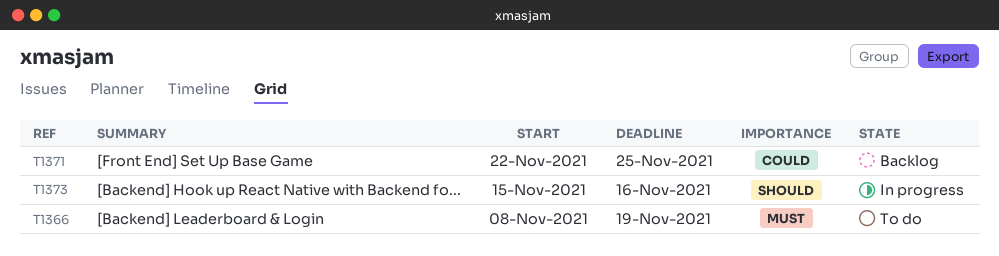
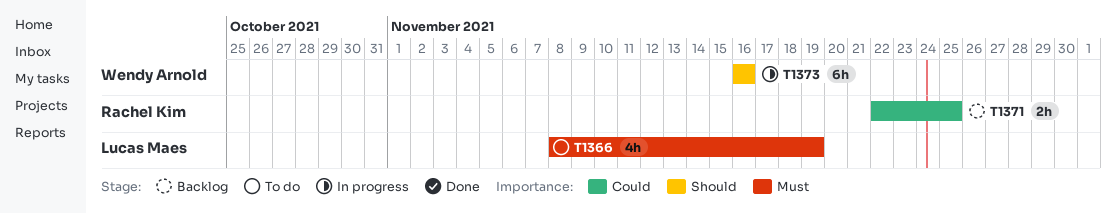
T1373, start: Nov 15 -> Nov 16

